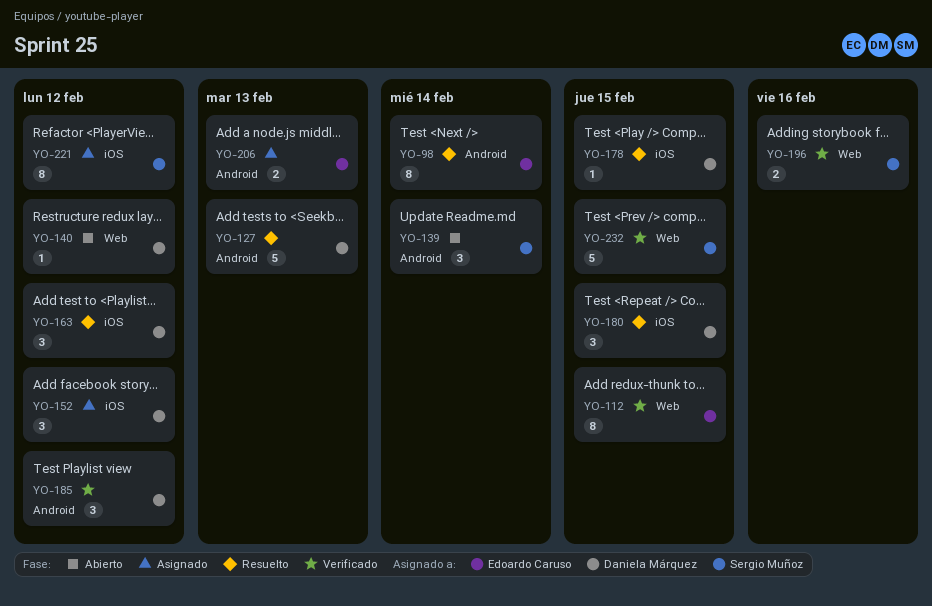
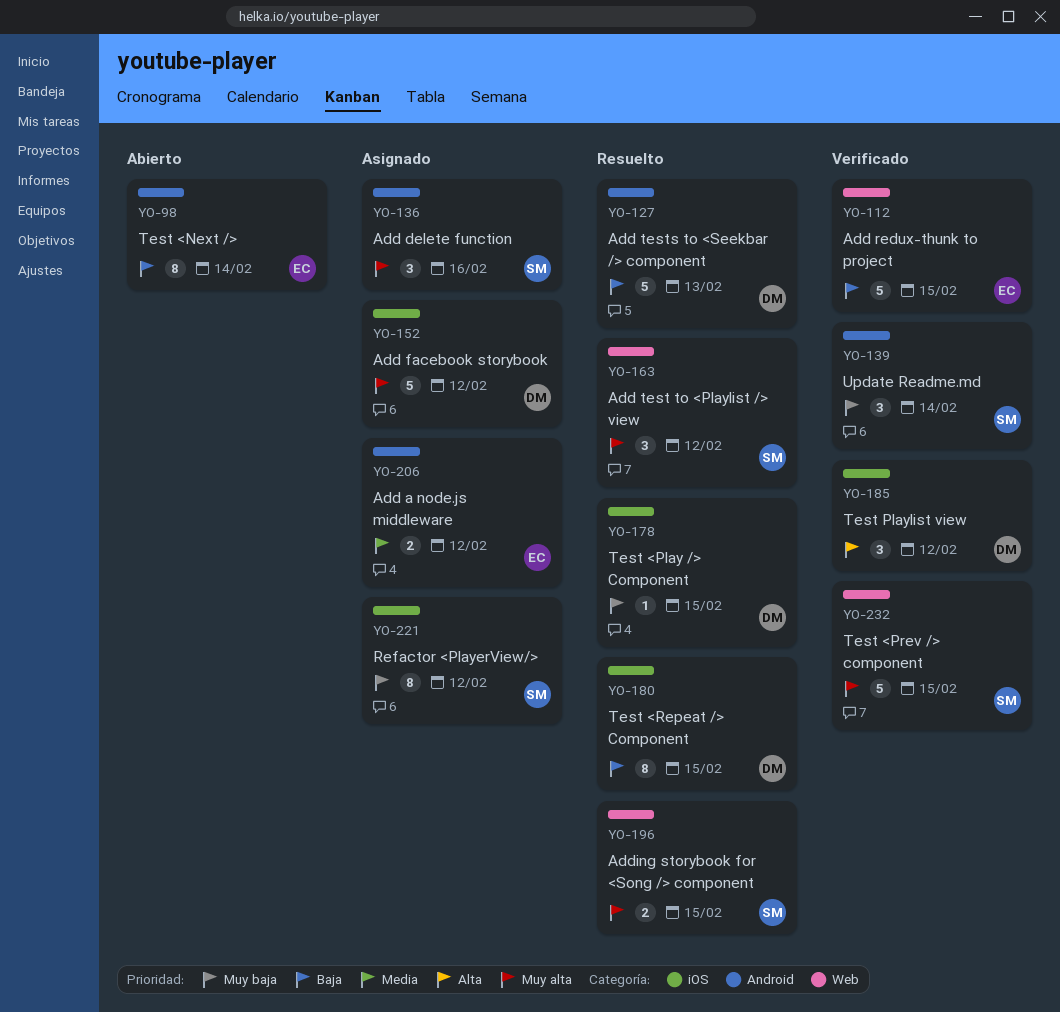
YO-98, status: Resuelto -> Abierto
YO-112, estimate: 8 -> 5
YO-136: none -> present
YO-139, status: Abierto -> Verificado
YO-140: present -> none
YO-152, estimate: 3 -> 5
YO-163, owner: Daniela Márquez -> Sergio Muñoz
YO-163, label: iOS -> Web
YO-180, estimate: 3 -> 8
YO-185, label: Android -> iOS
YO-196, status: Verificado -> Resuelto
YO-196, due: Feb 16 -> Feb 15
YO-206, due: Feb 13 -> Feb 12

